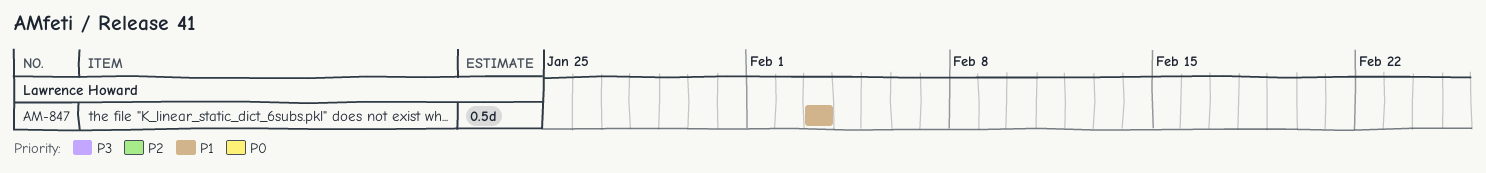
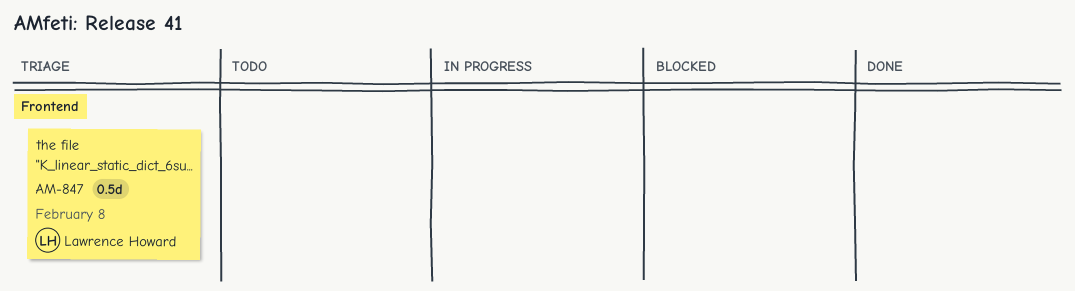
AM-847, due: Feb 3 -> Feb 8

